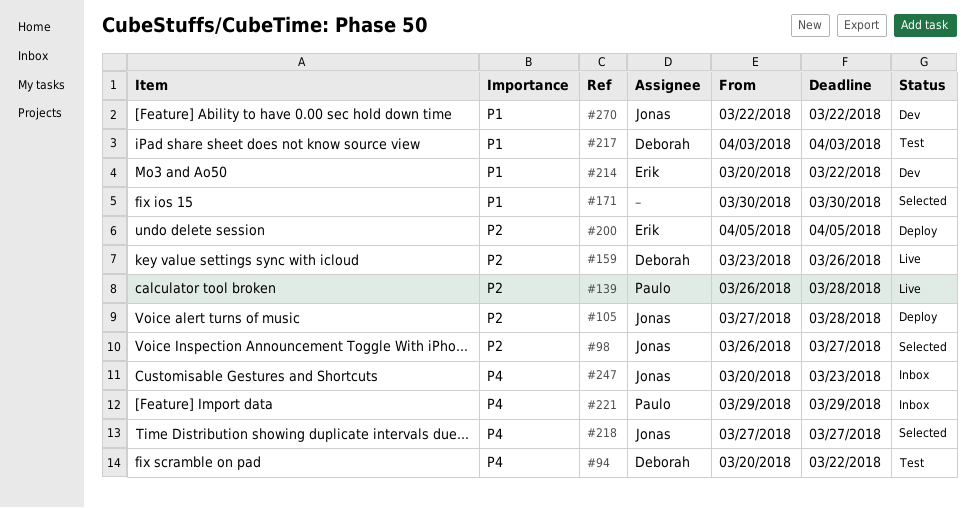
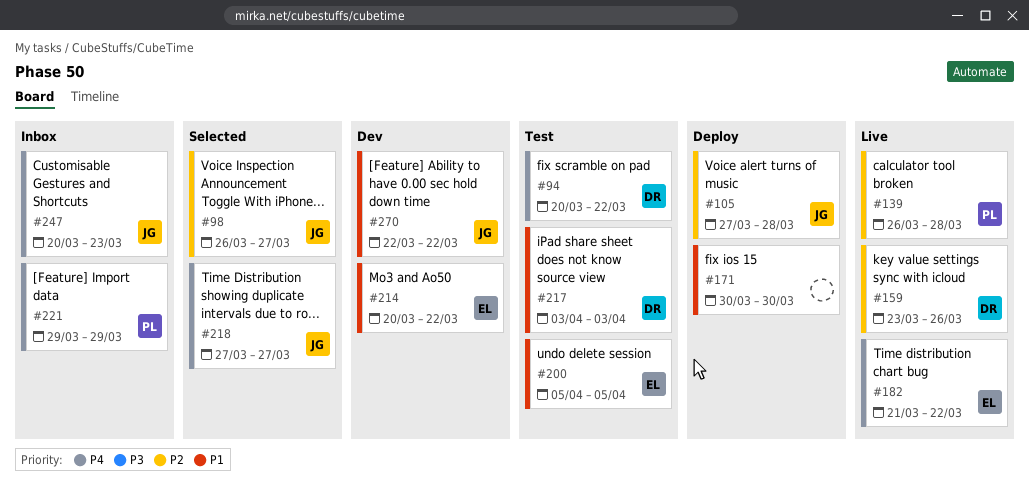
#171, status: Selected -> Deploy
#182: none -> present
#200, status: Deploy -> Test
#200, priority: P2 -> P1

